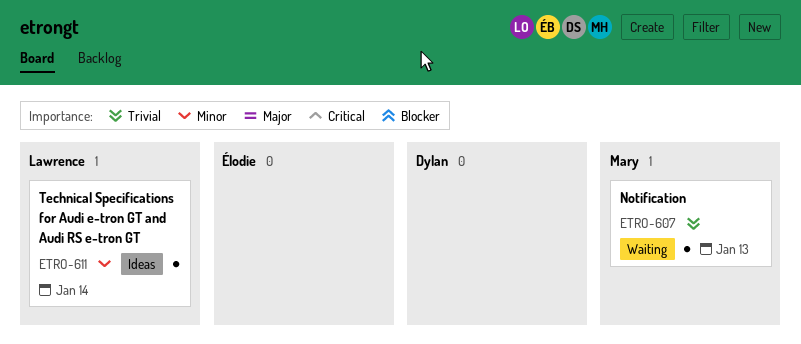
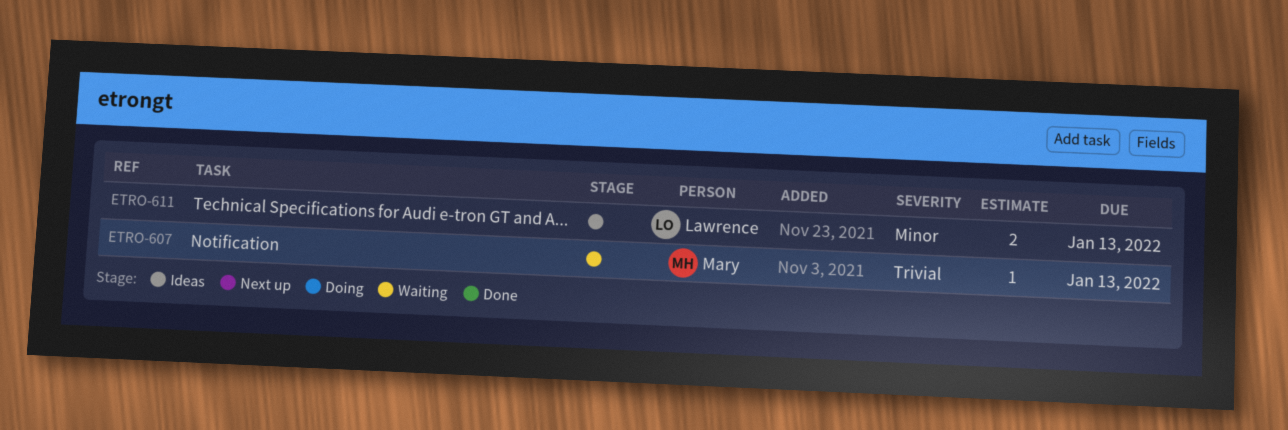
ETRO-611, estimate: 1 -> 2
ETRO-611, due: Jan 14 -> Jan 13

